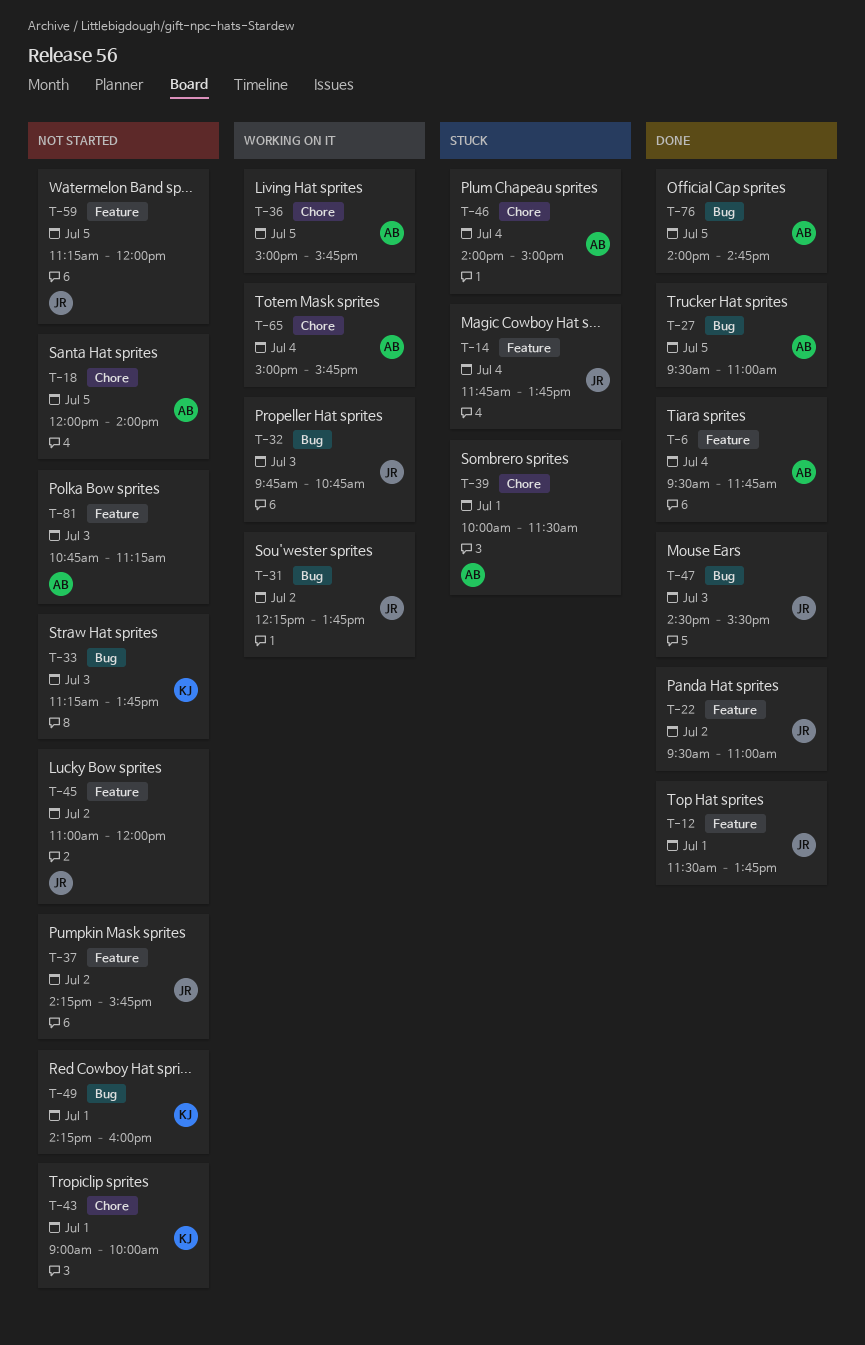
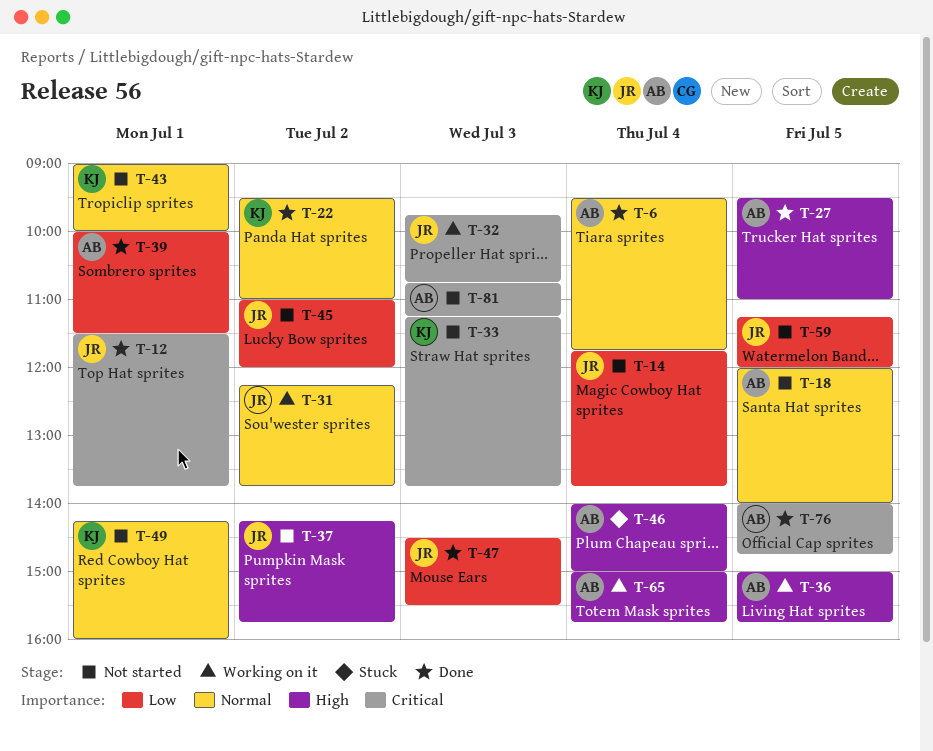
T-14, status: Stuck -> Not started
T-22, owner: JR -> KJ
T-39, status: Stuck -> Done

